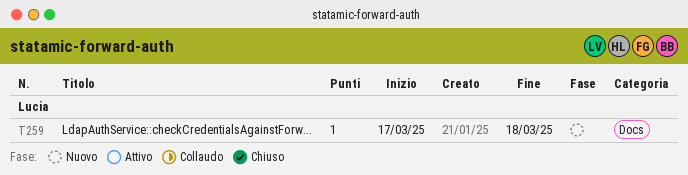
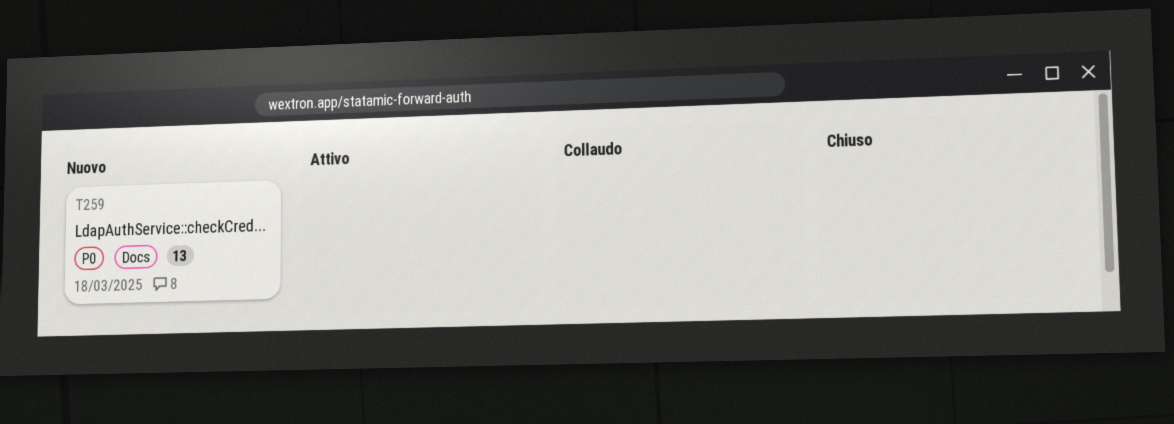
T259, estimate: 1 -> 13

